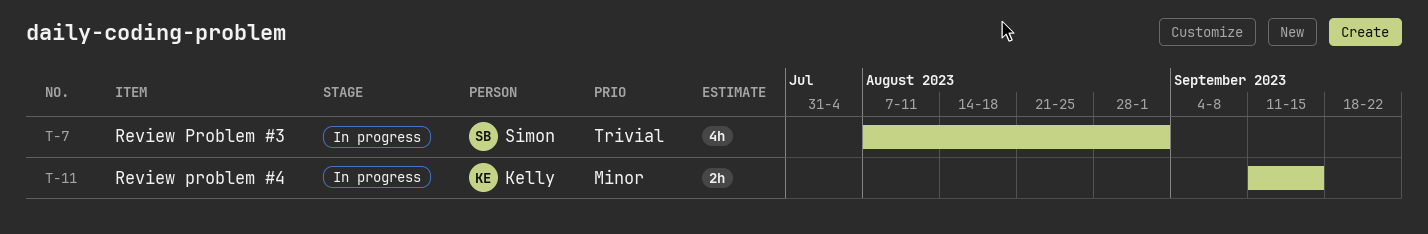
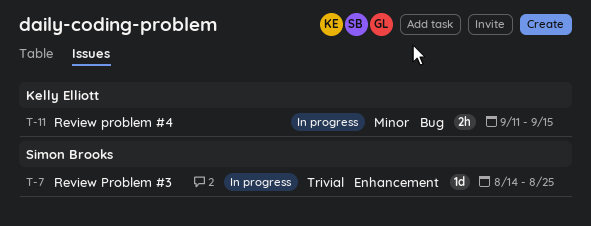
T-7, estimate: 4h -> 1d
T-7, start: Aug 7 -> Aug 14
T-7, due: Sep 1 -> Aug 25

